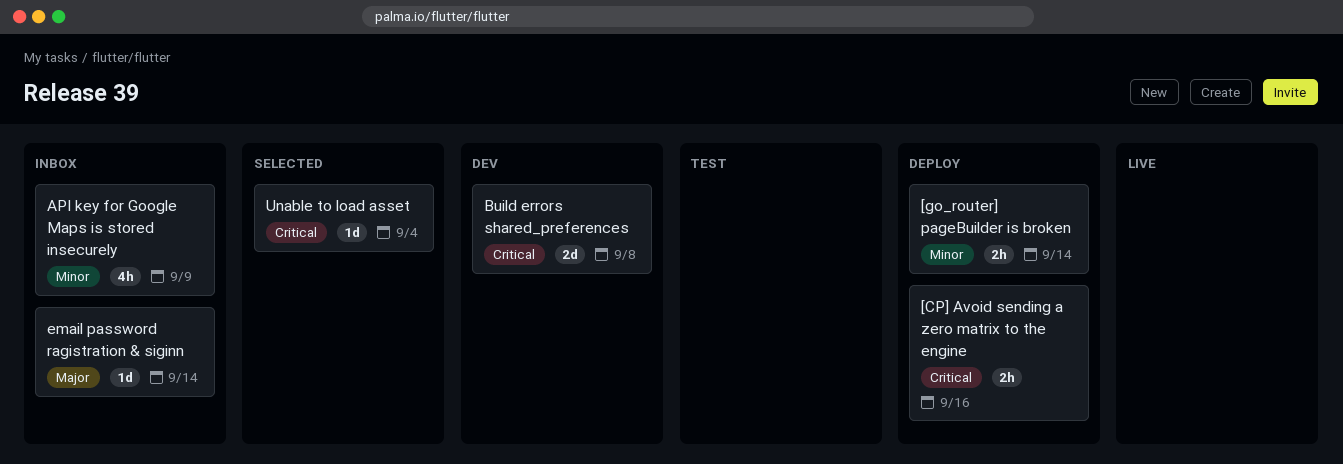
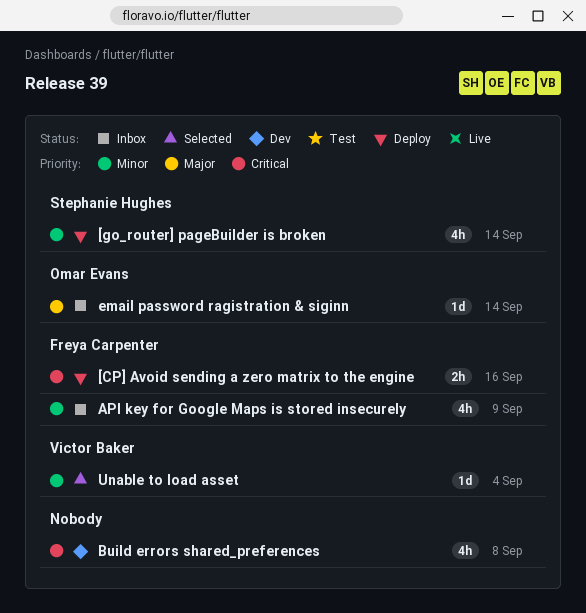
[go_router] pageBuilder is broken, estimate: 2h -> 4h
Build errors shared_preferences, estimate: 2d -> 4h
Unable to load asset, priority: Critical -> Minor

